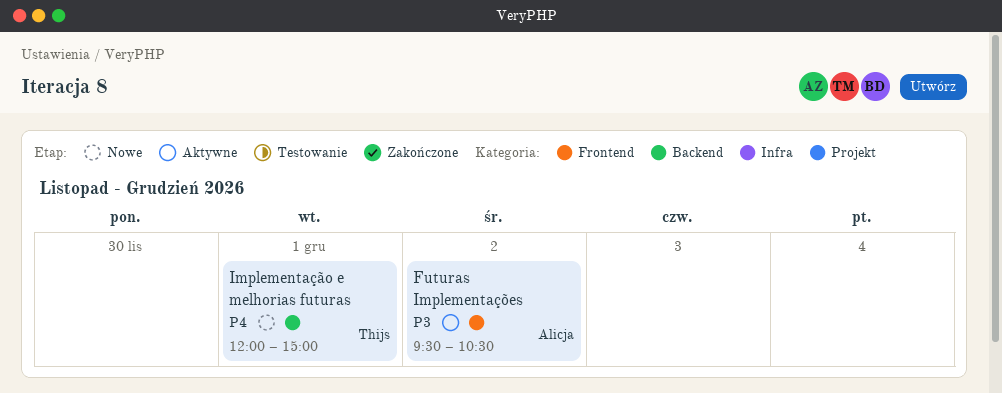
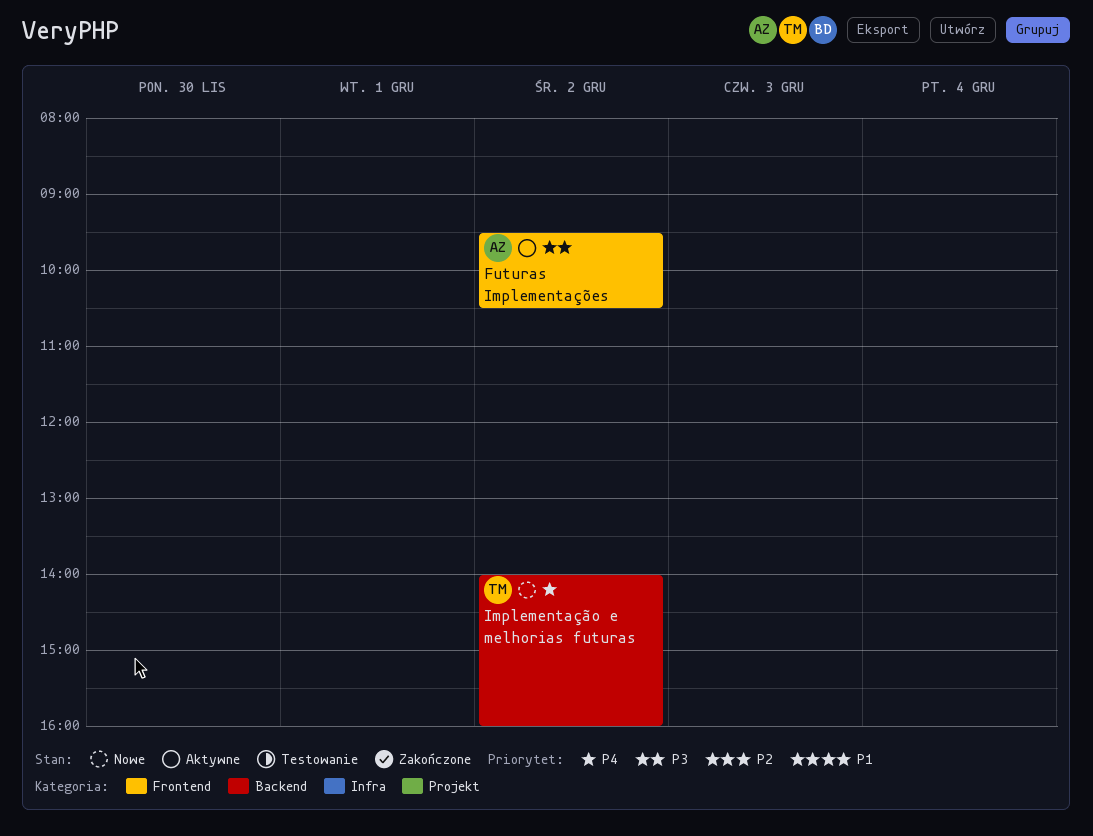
Implementação e melhorias futuras, day: Dec 1 -> Dec 2
Implementação e melhorias futuras, begins: 12:00 -> 14:00
Implementação e melhorias futuras, ends: 15:00 -> 16:00

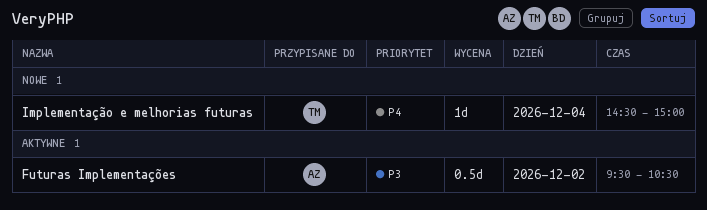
Implementação e melhorias futuras, day: Dec 2 -> Dec 4
Implementação e melhorias futuras, begins: 14:00 -> 14:30
Implementação e melhorias futuras, ends: 16:00 -> 15:00

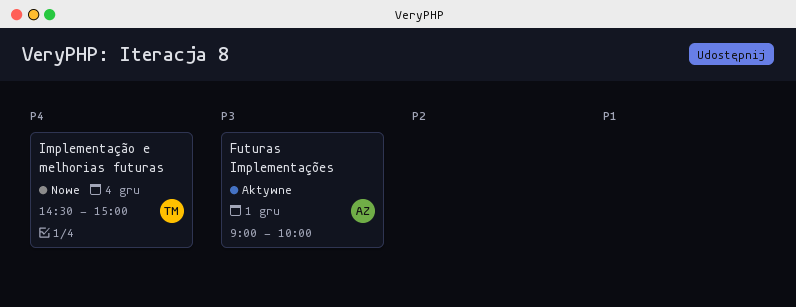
Futuras Implementações, day: Dec 2 -> Dec 1
Futuras Implementações, begins: 09:30 -> 09:00
Futuras Implementações, ends: 10:30 -> 10:00

